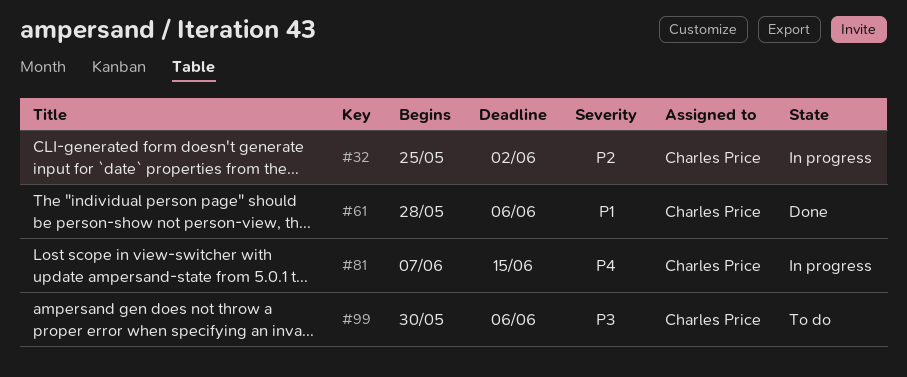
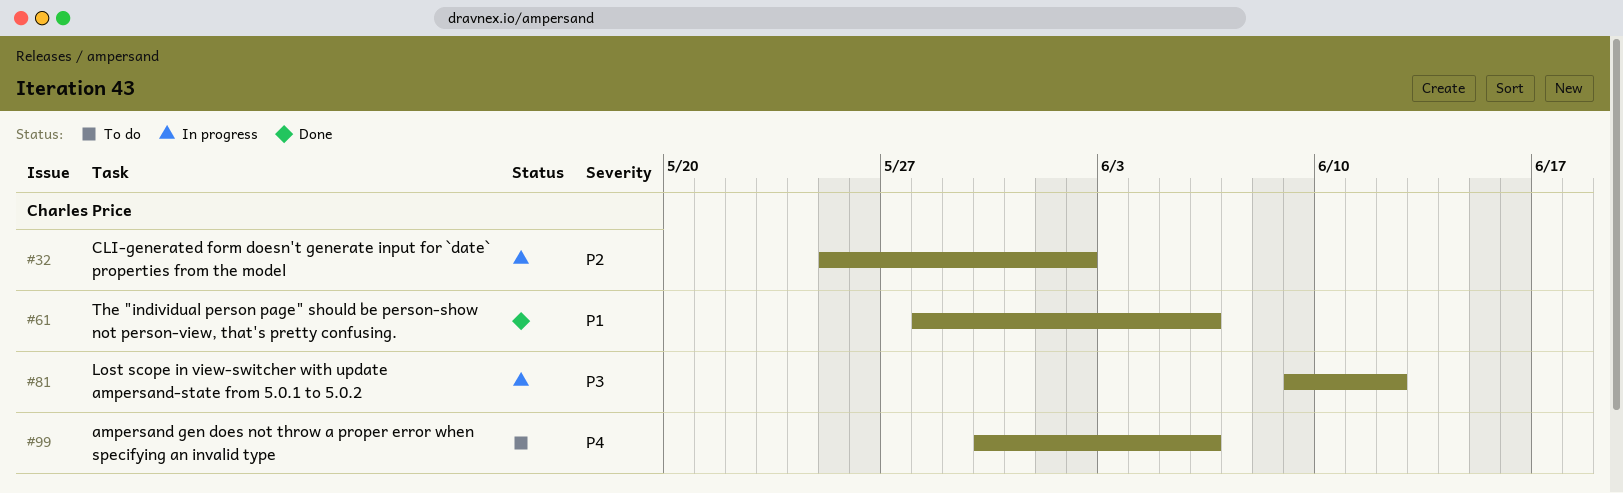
#81, priority: P4 -> P3
#81, start: Jun 7 -> Jun 9
#81, due: Jun 15 -> Jun 12
#99, priority: P3 -> P4

